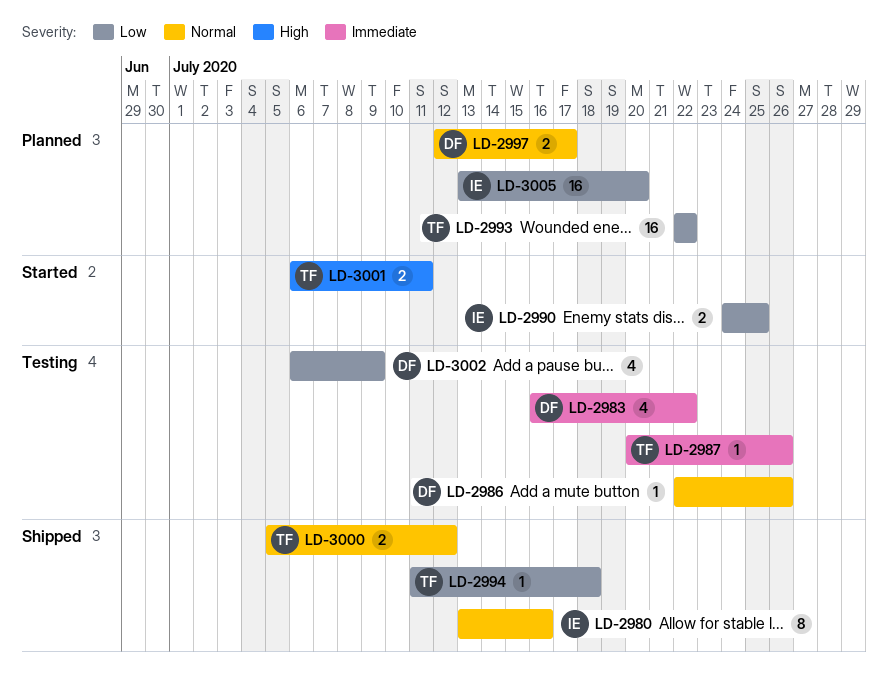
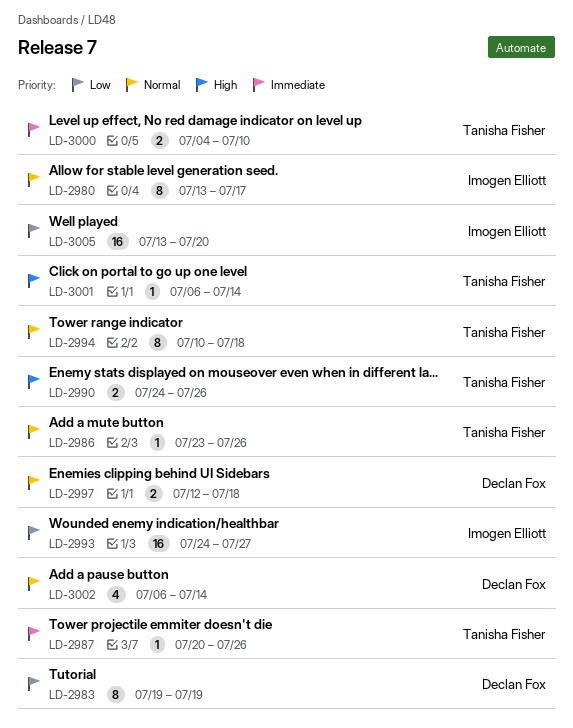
LD-2980, due: Jul 16 -> Jul 17
LD-2983, priority: Immediate -> Low
LD-2983, estimate: 4 -> 8
LD-2983, start: Jul 16 -> Jul 19
LD-2983, due: Jul 22 -> Jul 19
LD-2986, owner: Declan Fox -> Tanisha Fisher
LD-2986, start: Jul 22 -> Jul 23
LD-2990, owner: Imogen Elliott -> Tanisha Fisher
LD-2990, priority: Low -> High
LD-2990, due: Jul 25 -> Jul 26
LD-2993, owner: Tanisha Fisher -> Imogen Elliott
LD-2993, start: Jul 22 -> Jul 24
LD-2993, due: Jul 22 -> Jul 27
LD-2994, priority: Low -> Normal
LD-2994, estimate: 1 -> 8
LD-2994, start: Jul 11 -> Jul 10
LD-2997, due: Jul 17 -> Jul 18
LD-3000, priority: Normal -> Immediate
LD-3000, start: Jul 5 -> Jul 4
LD-3000, due: Jul 12 -> Jul 10
LD-3001, estimate: 2 -> 1
LD-3001, due: Jul 11 -> Jul 14
LD-3002, priority: Low -> Normal
LD-3002, due: Jul 9 -> Jul 14

